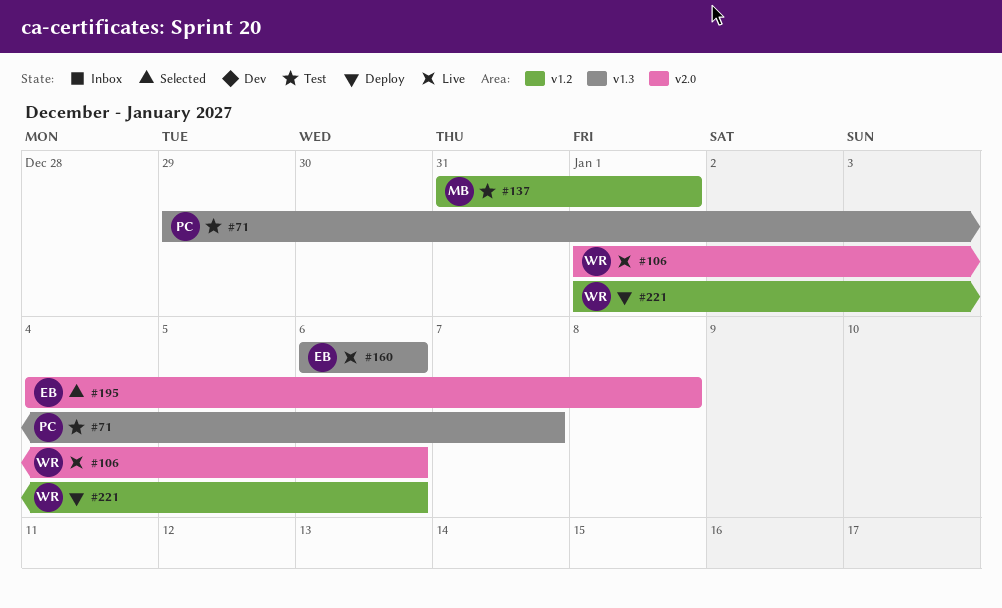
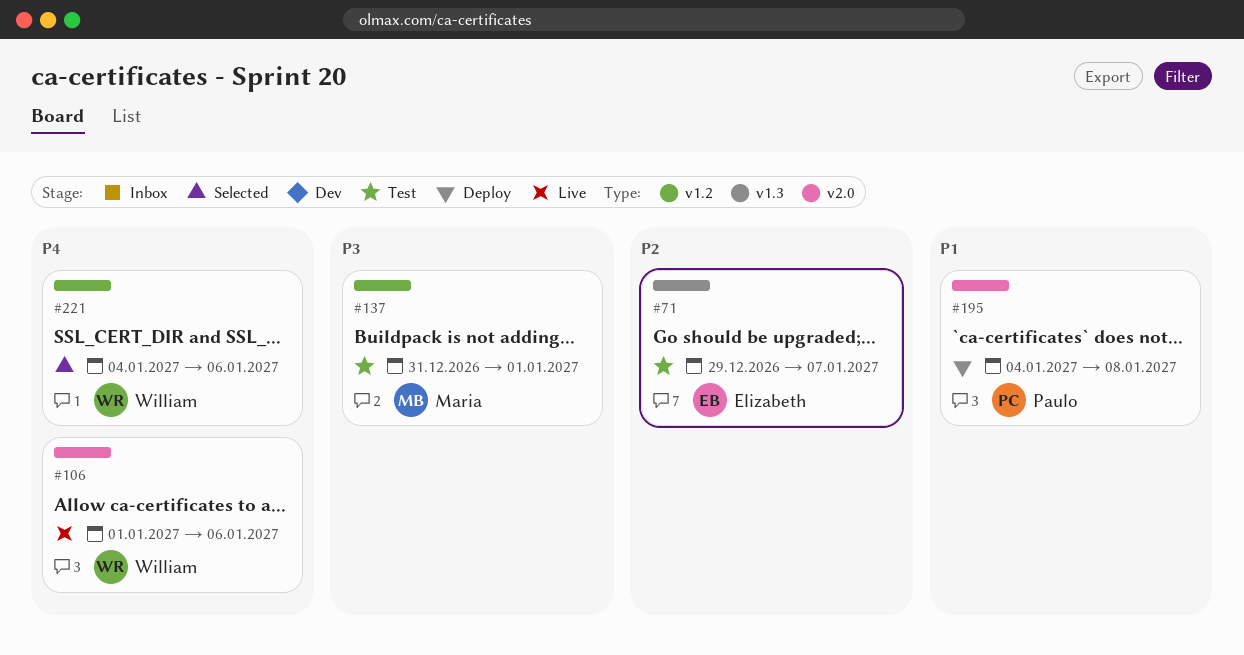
#71, owner: Paulo -> Elizabeth
#160: present -> none
#195, status: Selected -> Deploy
#195, owner: Elizabeth -> Paulo
#221, status: Deploy -> Selected
#221, start: Jan 1 -> Jan 4

